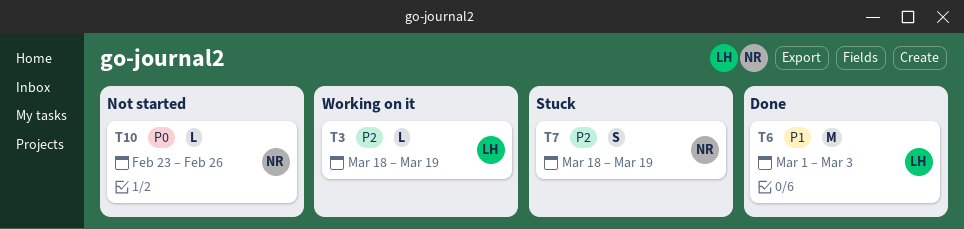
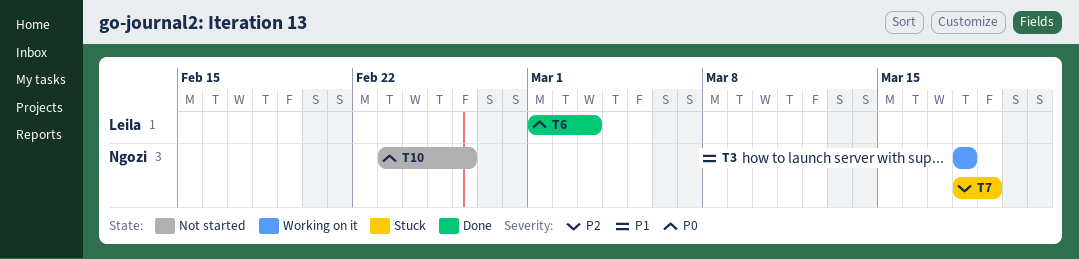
T3, owner: Leila -> Ngozi
T3, priority: P2 -> P1
T3, due: Mar 19 -> Mar 18
T6, priority: P1 -> P0

